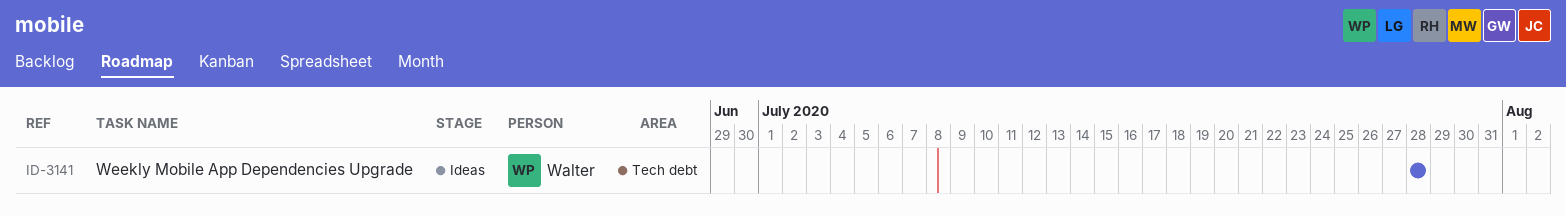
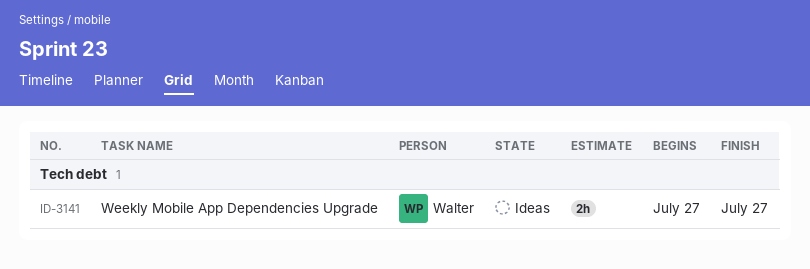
ID-3141, start: Jul 28 -> Jul 27
ID-3141, due: Jul 28 -> Jul 27

